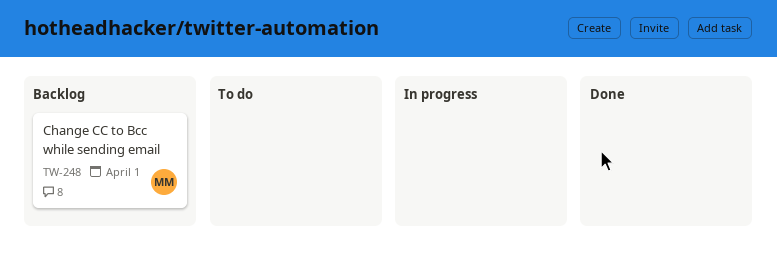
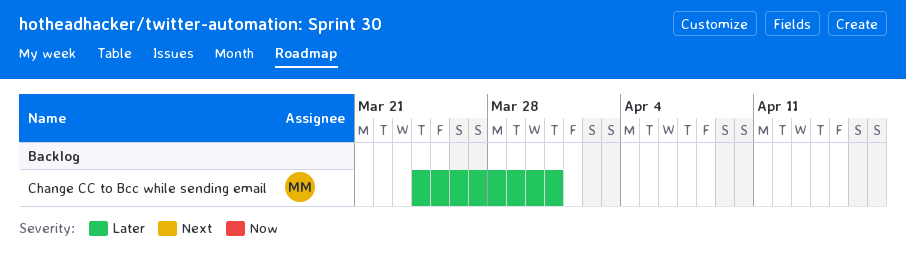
Change CC to Bcc while sending email, due: Apr 1 -> Mar 31

